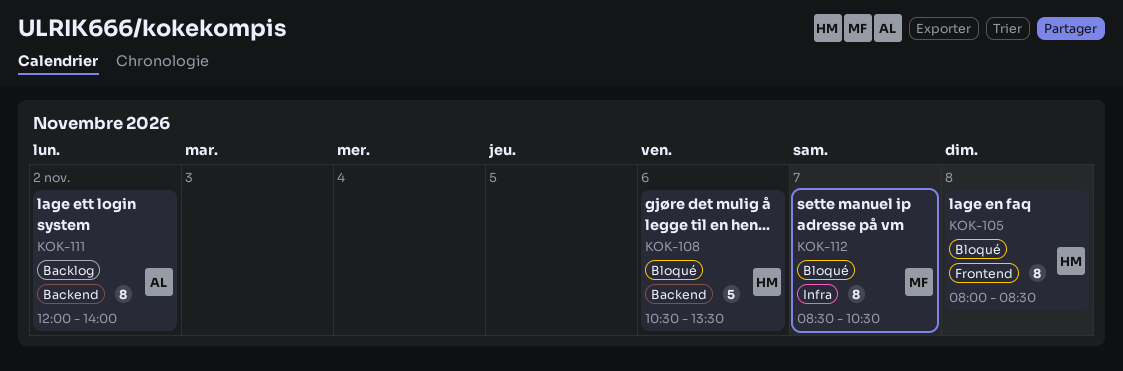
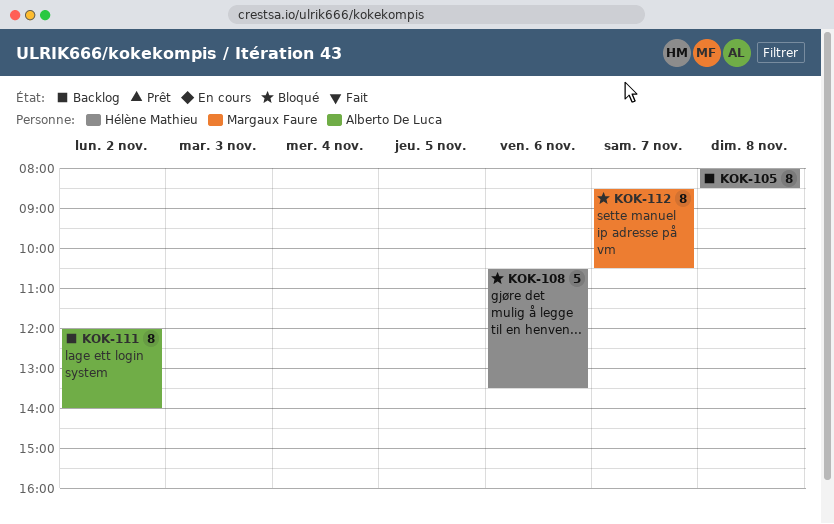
KOK-105, status: Bloqué -> Backlog

